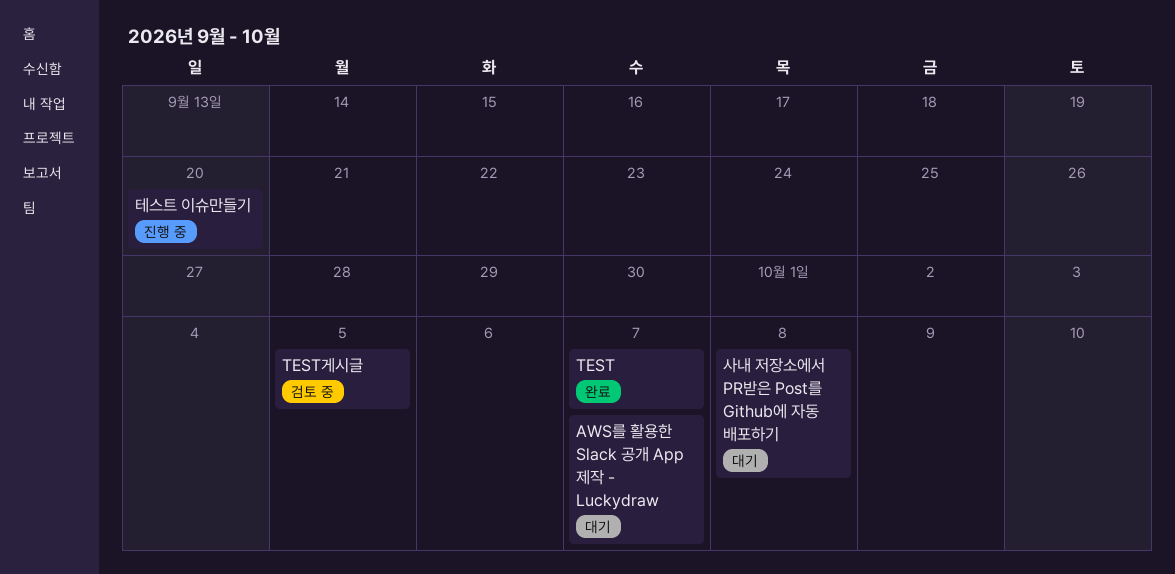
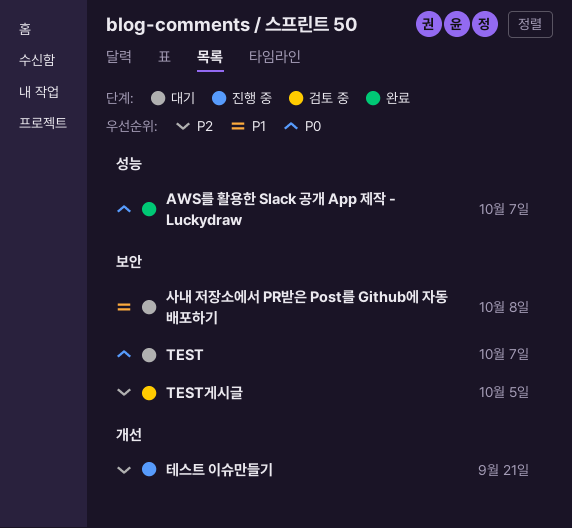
AWS를 활용한 Slack 공개 App 제작 - Luckydraw, status: 대기 -> 완료
TEST, status: 완료 -> 대기
테스트 이슈만들기, due: Sep 20 -> Sep 21

